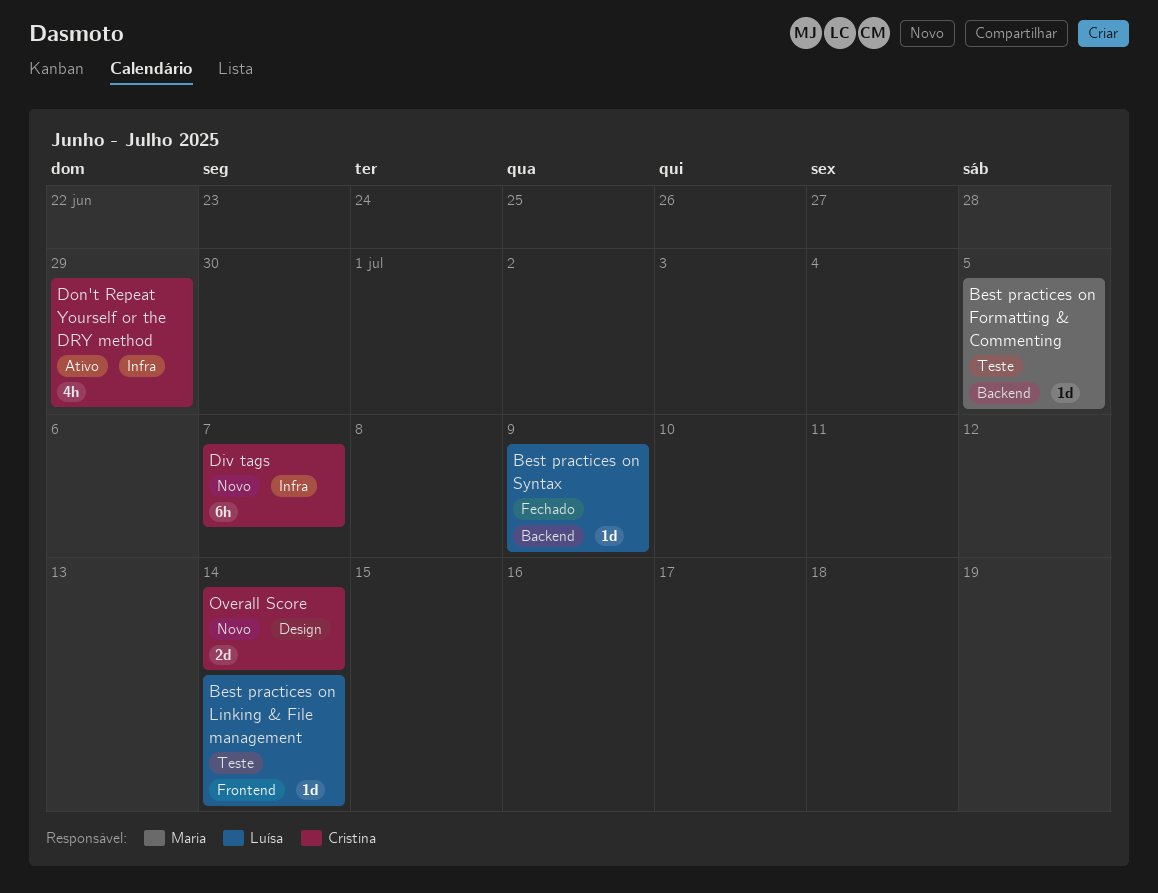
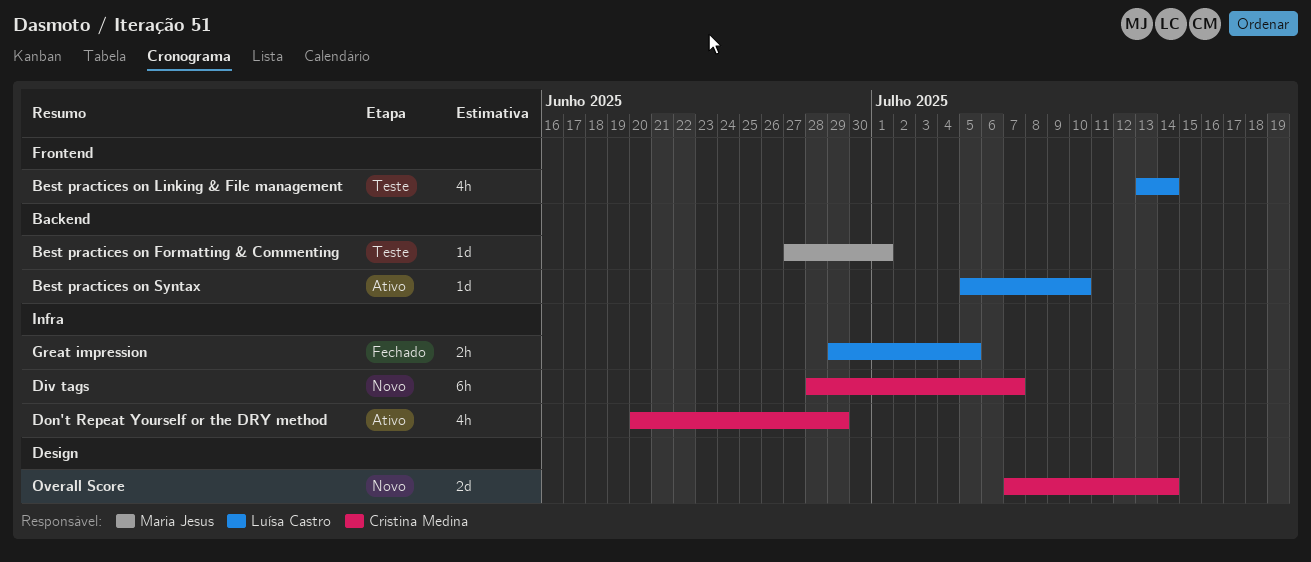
Best practices on Formatting & Commenting, due: Jul 5 -> Jul 1
Best practices on Linking & File management, estimate: 1d -> 4h
Best practices on Syntax, status: Fechado -> Ativo
Best practices on Syntax, due: Jul 9 -> Jul 10
Great impression: none -> present

